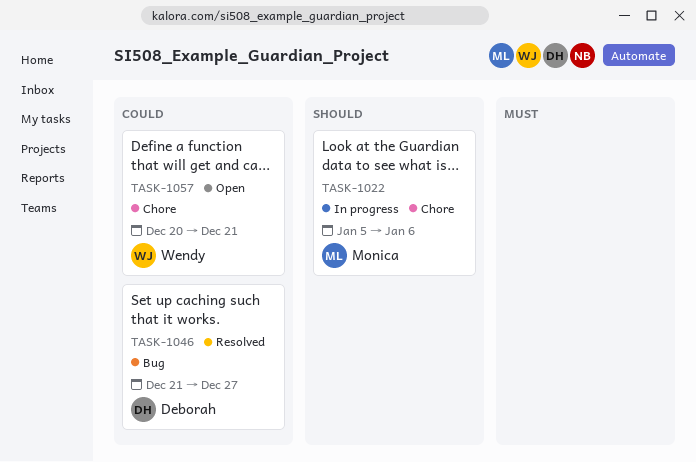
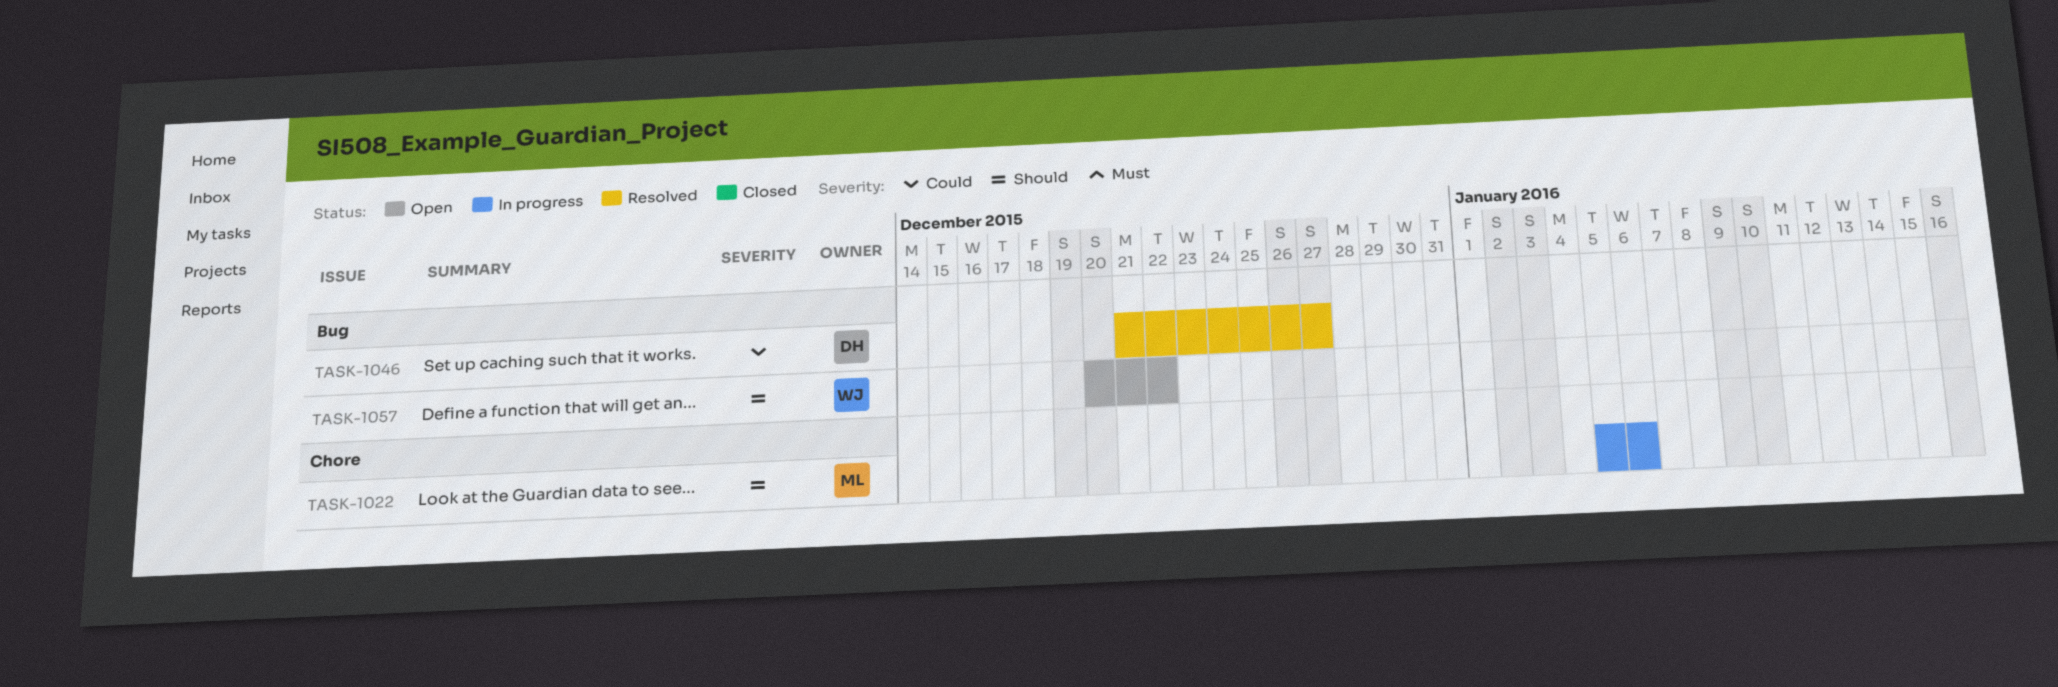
TASK-1057, priority: Could -> Should
TASK-1057, label: Chore -> Bug
TASK-1057, due: Dec 21 -> Dec 22

